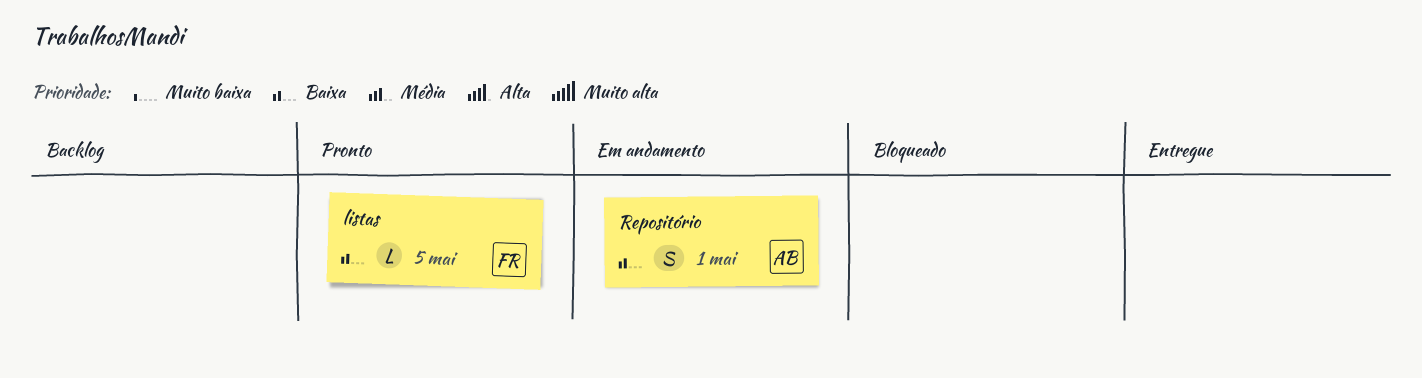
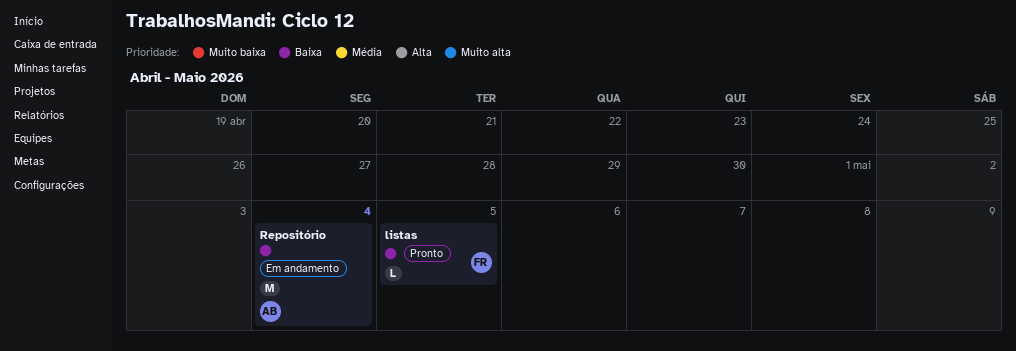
Repositório, estimate: S -> M
Repositório, due: May 1 -> May 4

